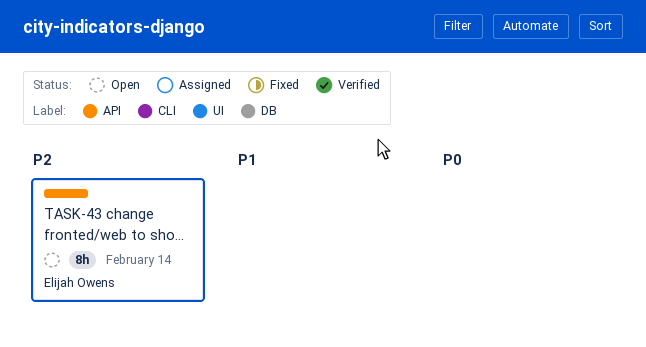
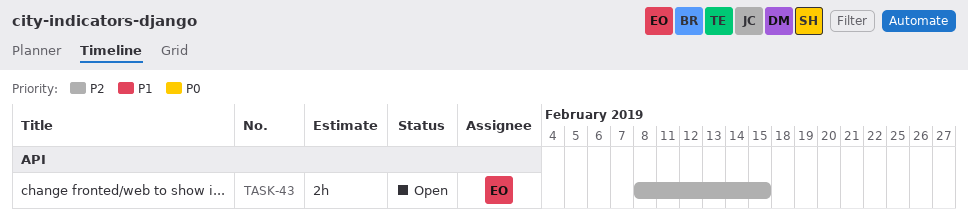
TASK-43, estimate: 8h -> 2h
TASK-43, due: Feb 14 -> Feb 15

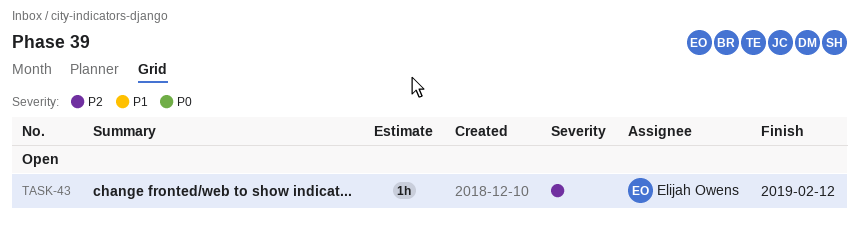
TASK-43, estimate: 2h -> 1h
TASK-43, due: Feb 15 -> Feb 12

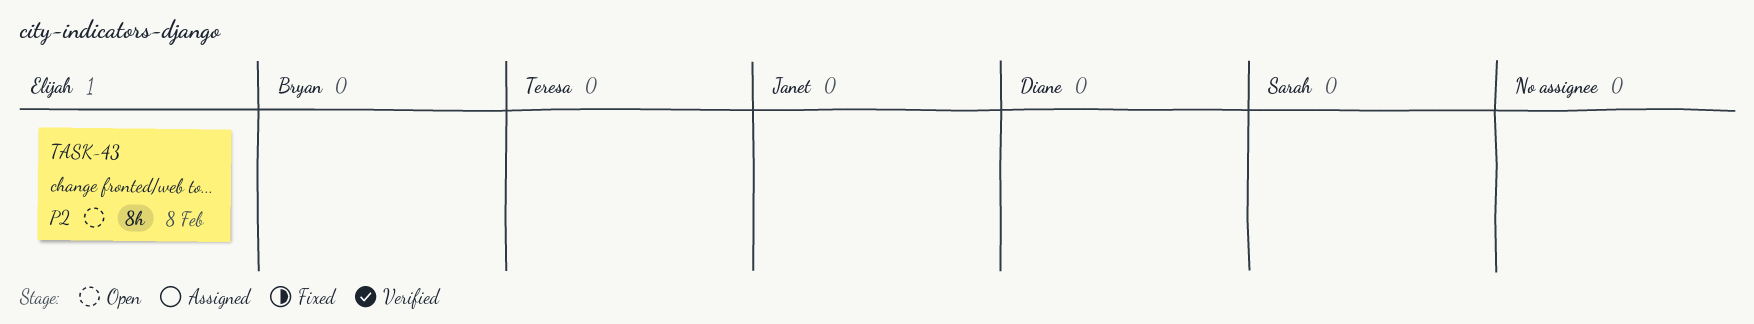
TASK-43, estimate: 1h -> 8h
TASK-43, due: Feb 12 -> Feb 8

